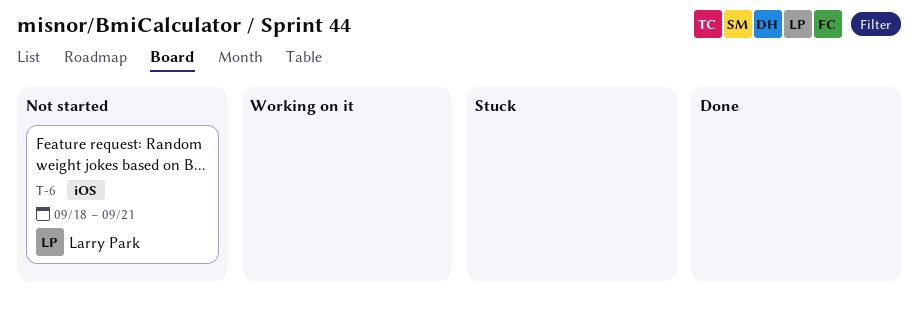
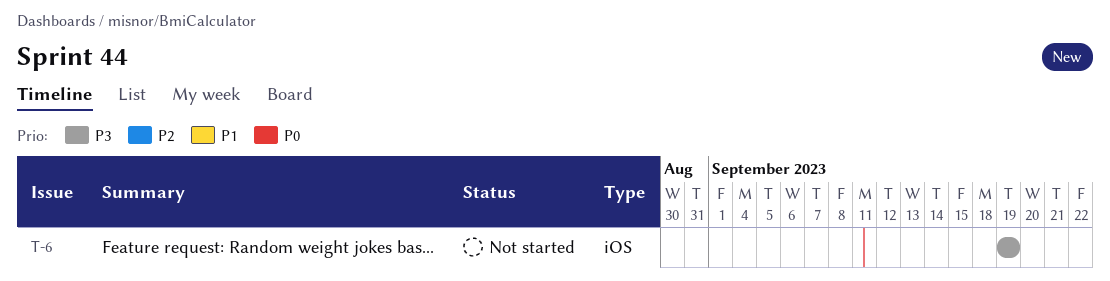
T-6, start: Sep 18 -> Sep 19
T-6, due: Sep 21 -> Sep 19

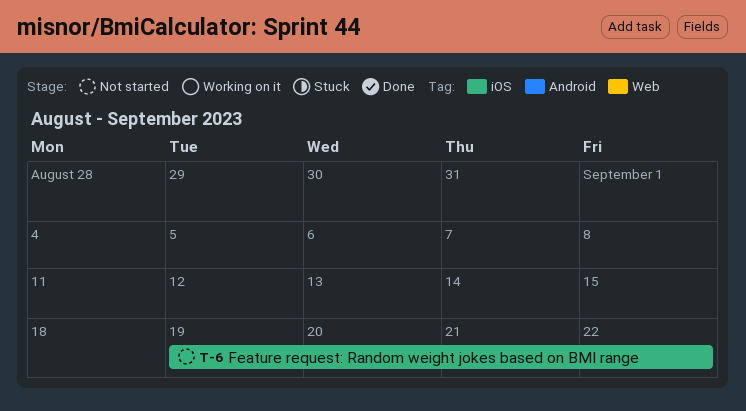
T-6, due: Sep 19 -> Sep 22

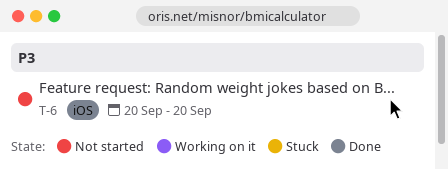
T-6, start: Sep 19 -> Sep 20
T-6, due: Sep 22 -> Sep 20

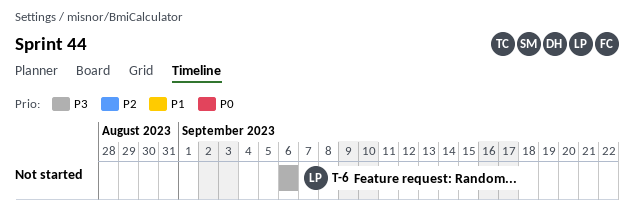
T-6, start: Sep 20 -> Sep 6
T-6, due: Sep 20 -> Sep 6

